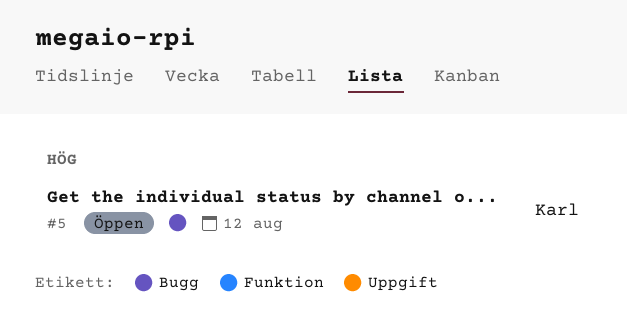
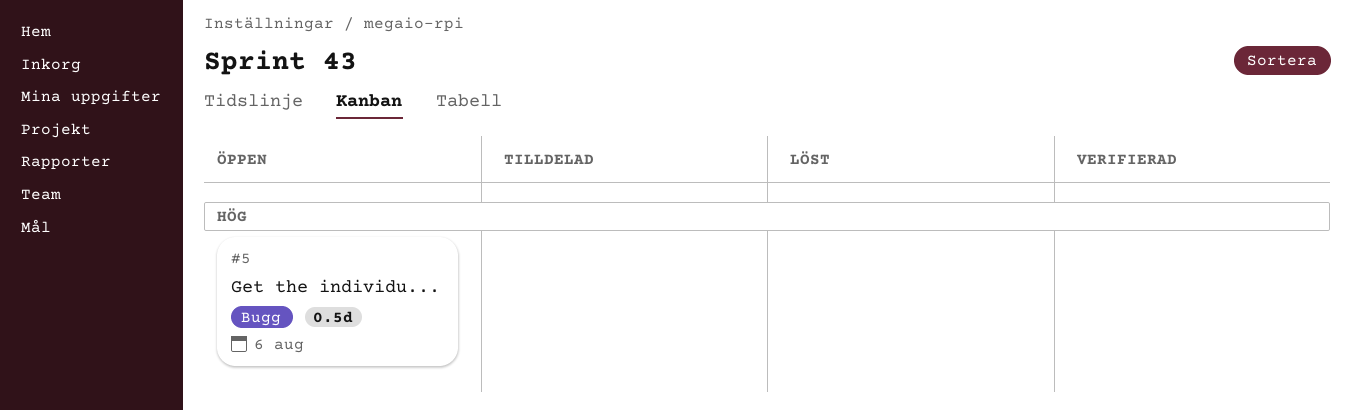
#5, due: Aug 12 -> Aug 6

